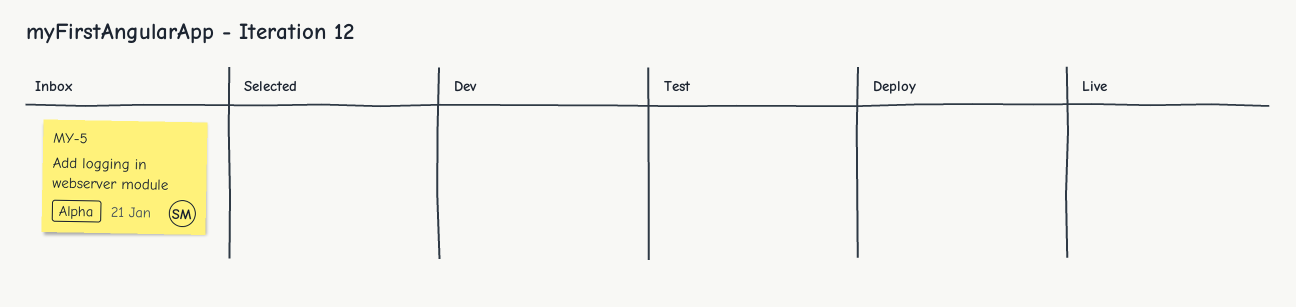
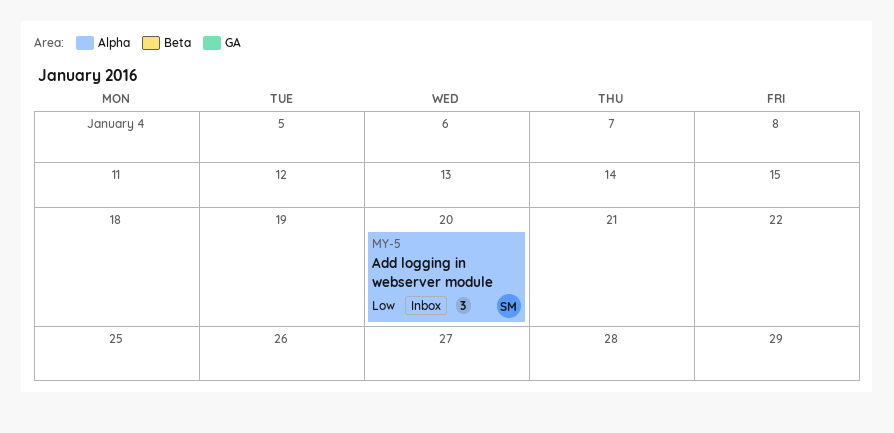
MY-5, due: Jan 21 -> Jan 20

